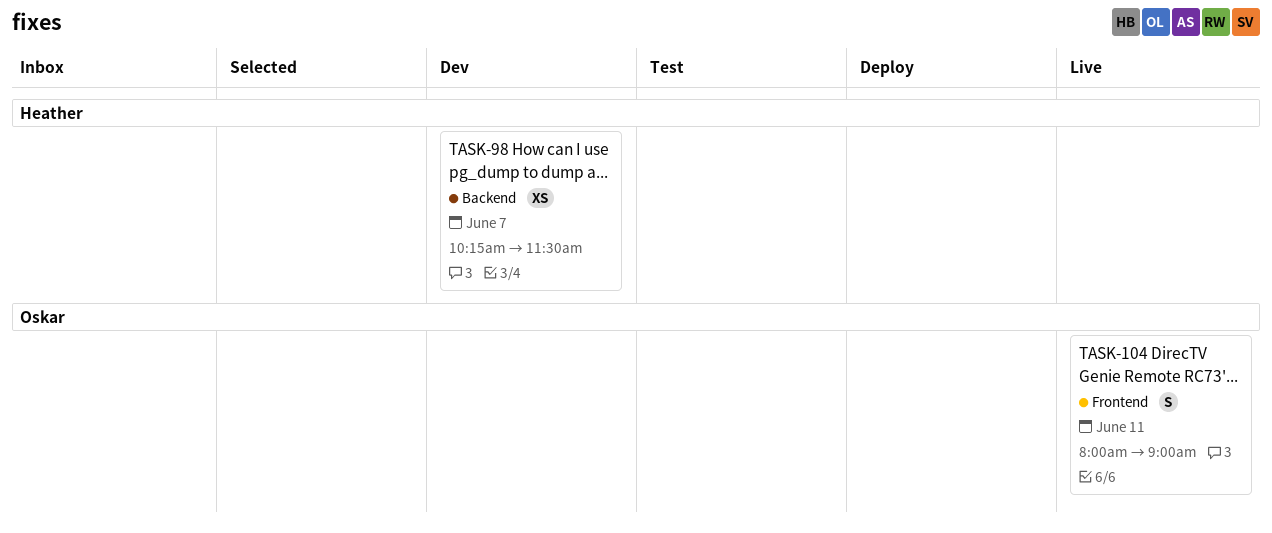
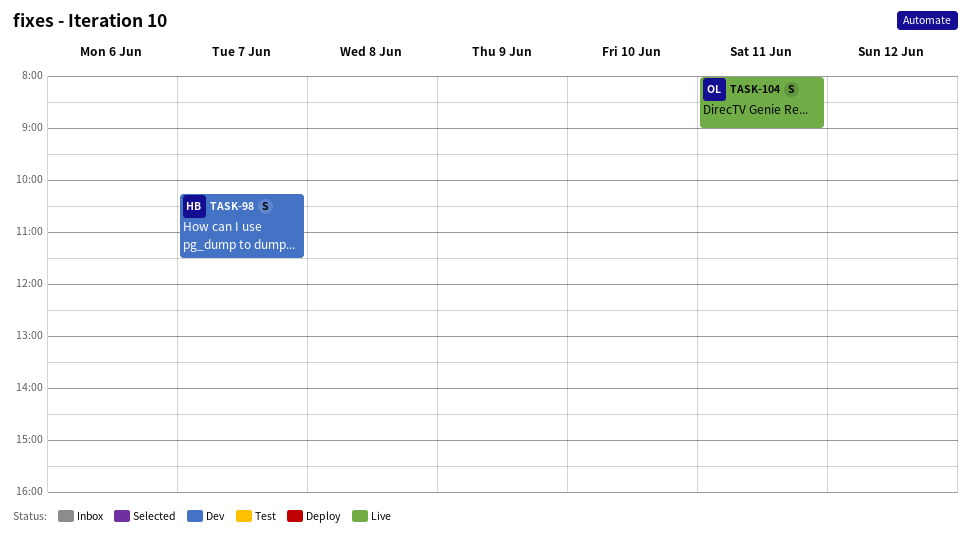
TASK-98, estimate: XS -> S

